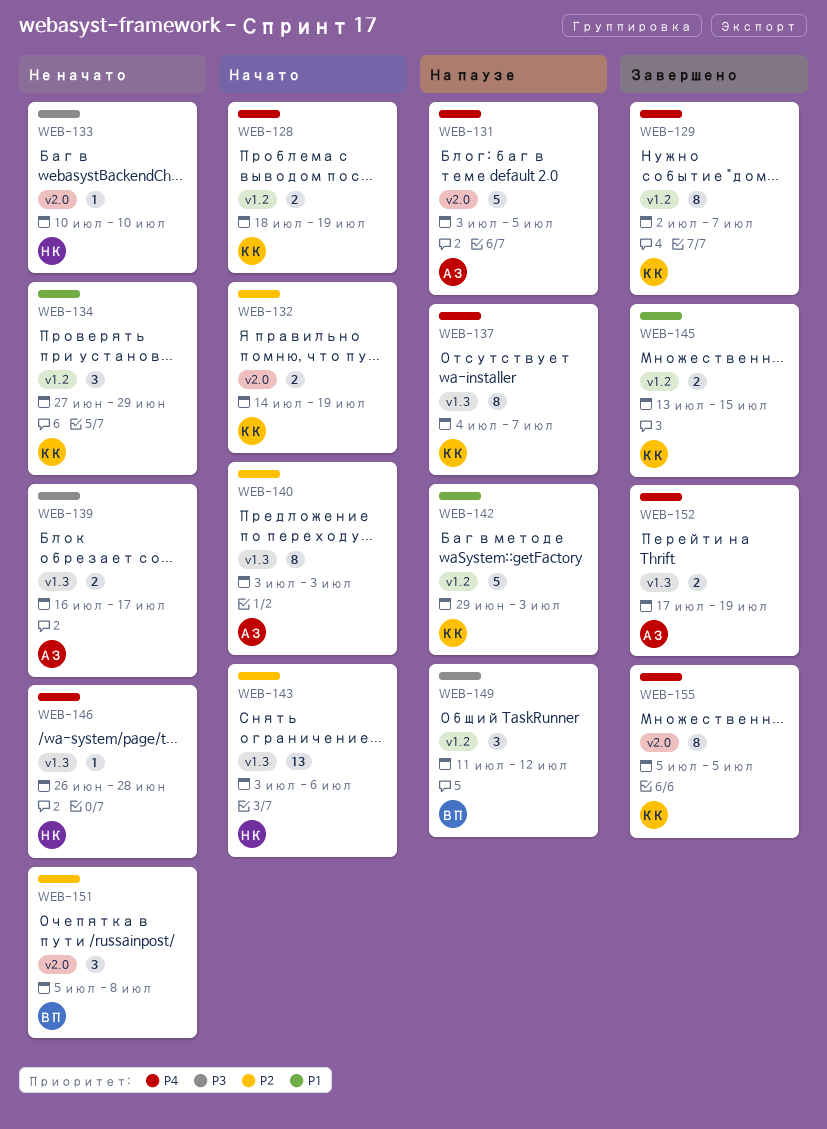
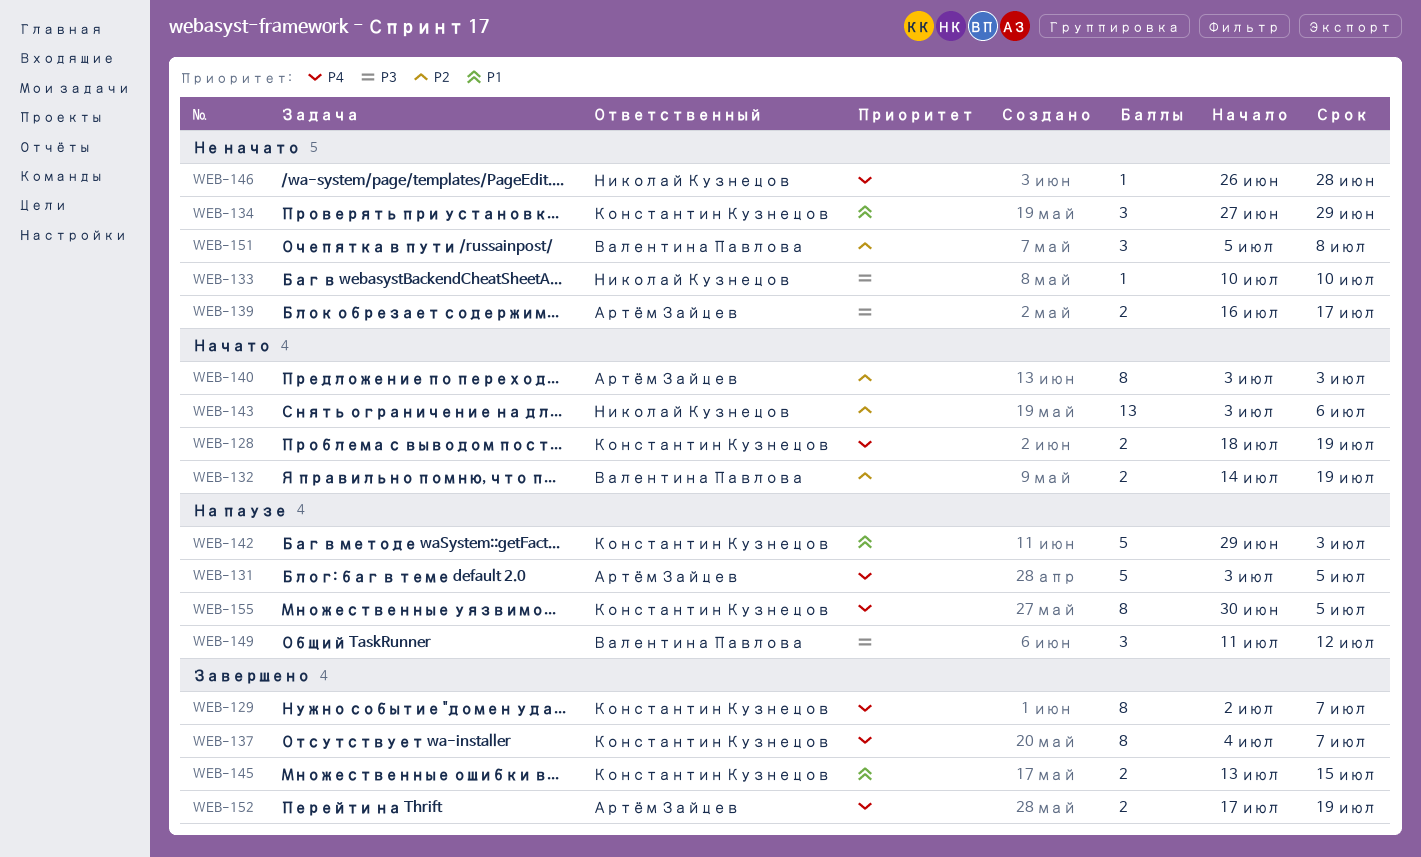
WEB-132, owner: Константин Кузнецов -> Валентина Павлова
WEB-137, status: На паузе -> Завершено
WEB-155, status: Завершено -> На паузе
WEB-155, start: Jul 5 -> Jun 30

